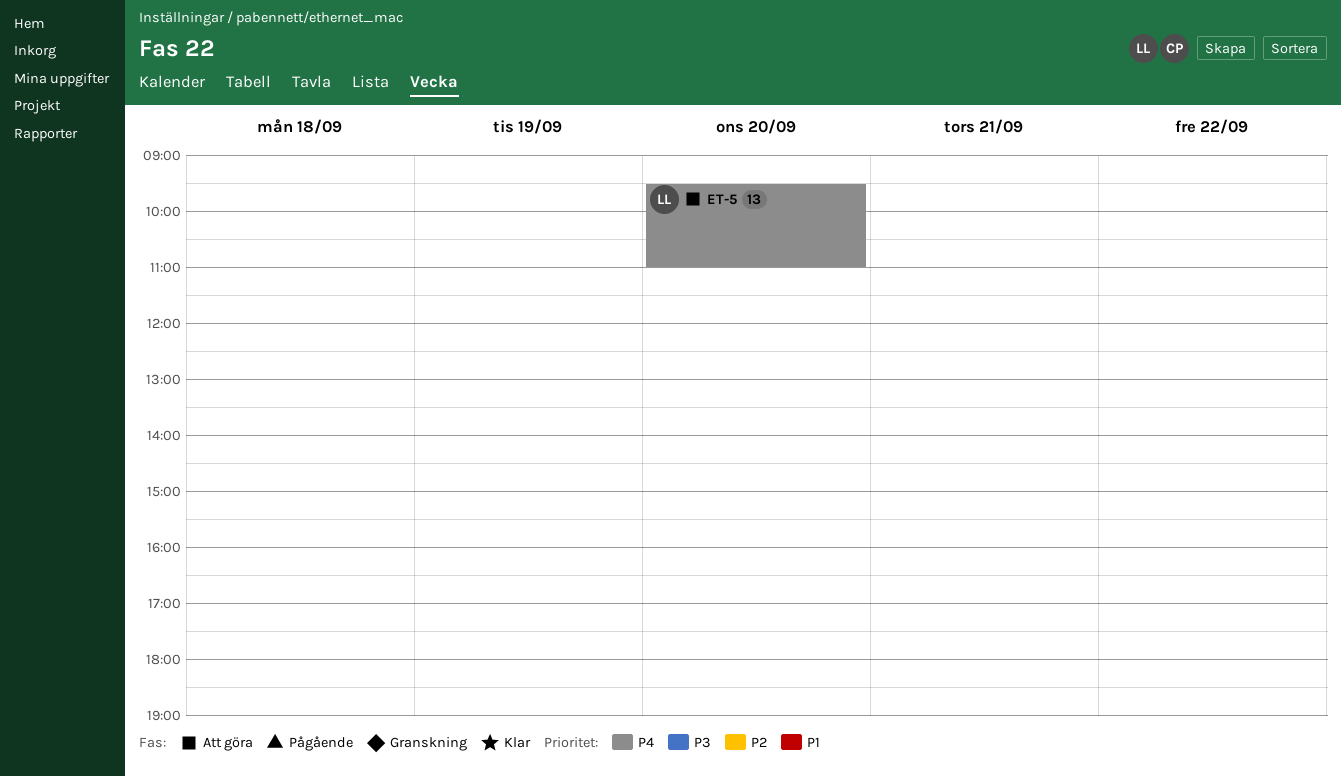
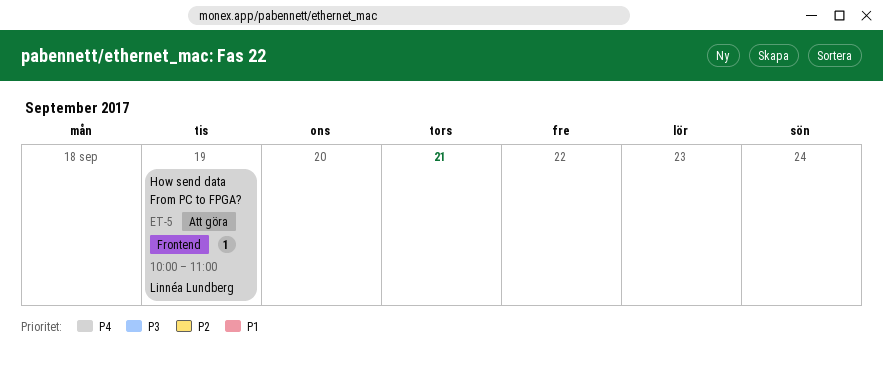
ET-5, estimate: 13 -> 1
ET-5, day: Sep 20 -> Sep 19
ET-5, begins: 09:30 -> 10:00

